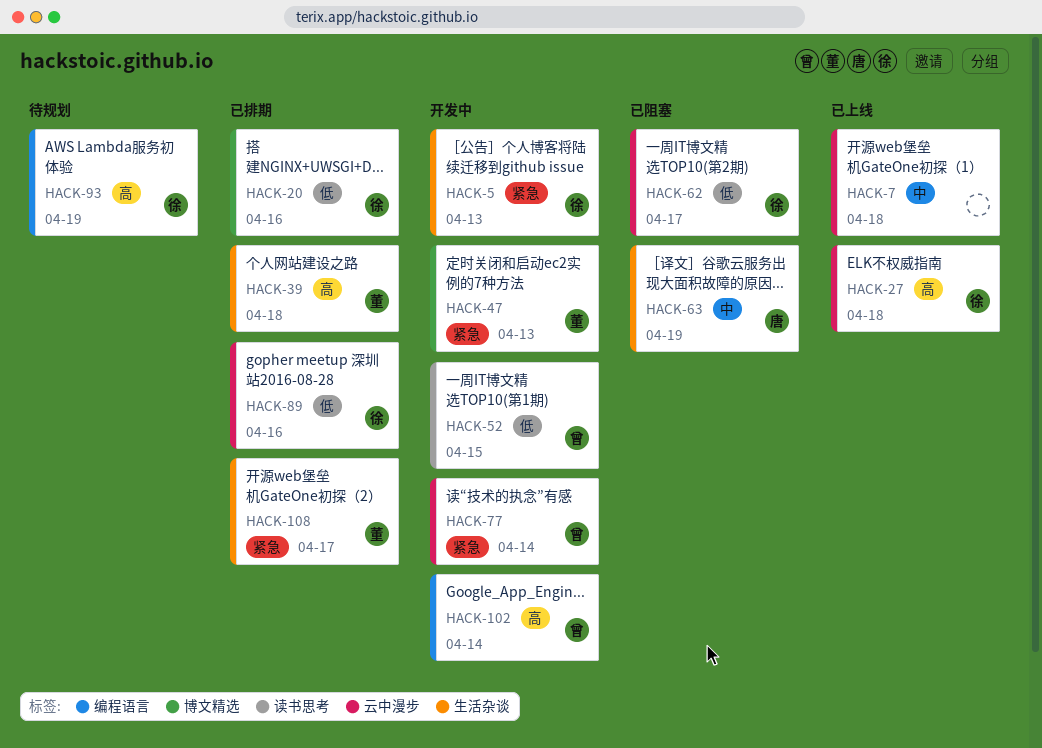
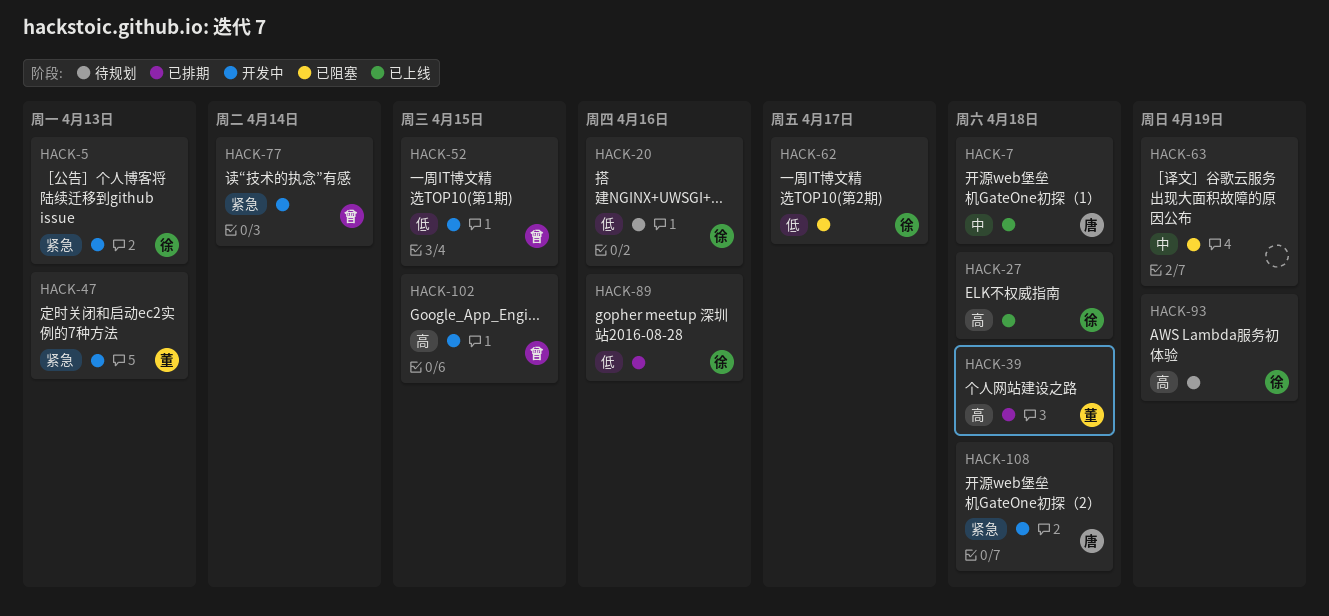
HACK-7, owner: none -> 唐
HACK-20, status: 已排期 -> 待规划
HACK-63, owner: 唐 -> none
HACK-102, due: Apr 14 -> Apr 15
HACK-108, status: 已排期 -> 开发中
HACK-108, owner: 董 -> 唐
HACK-108, due: Apr 17 -> Apr 18

